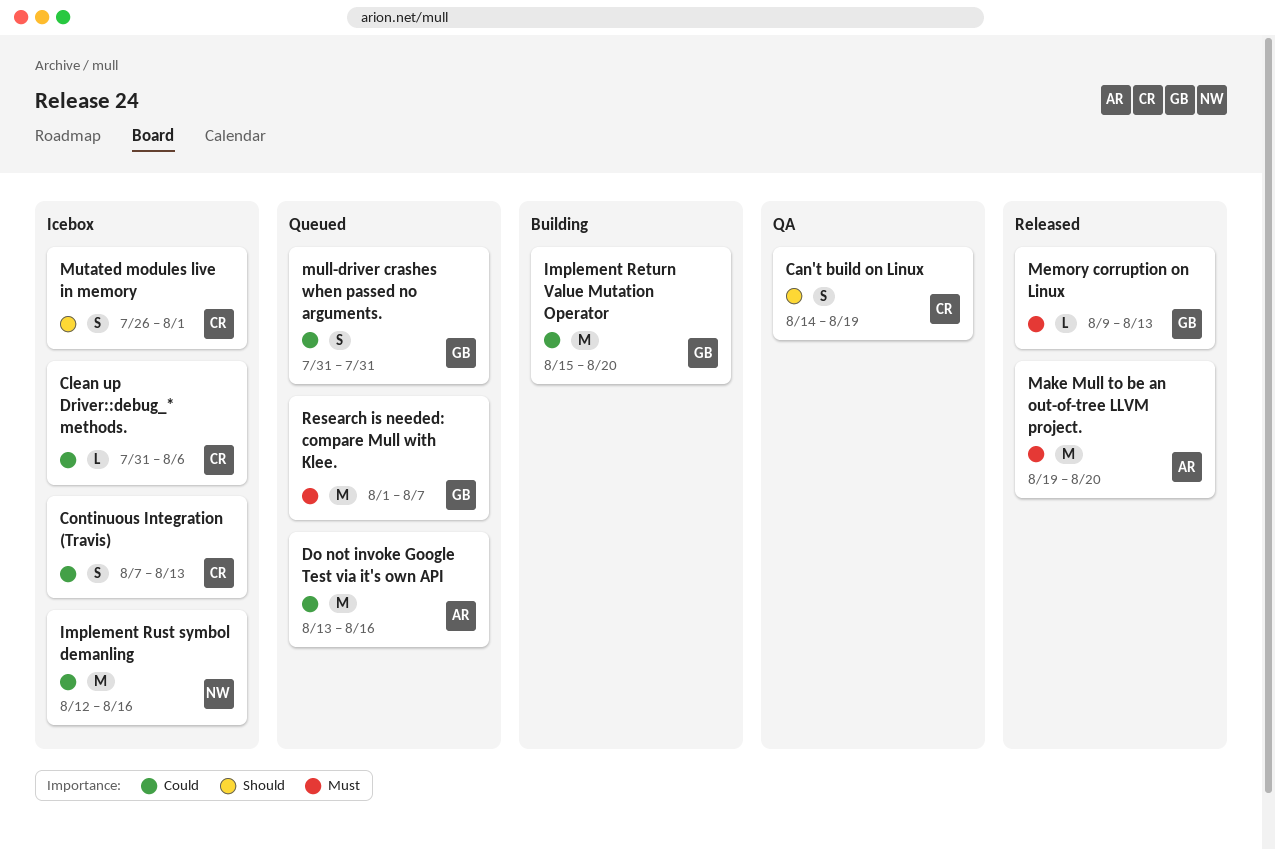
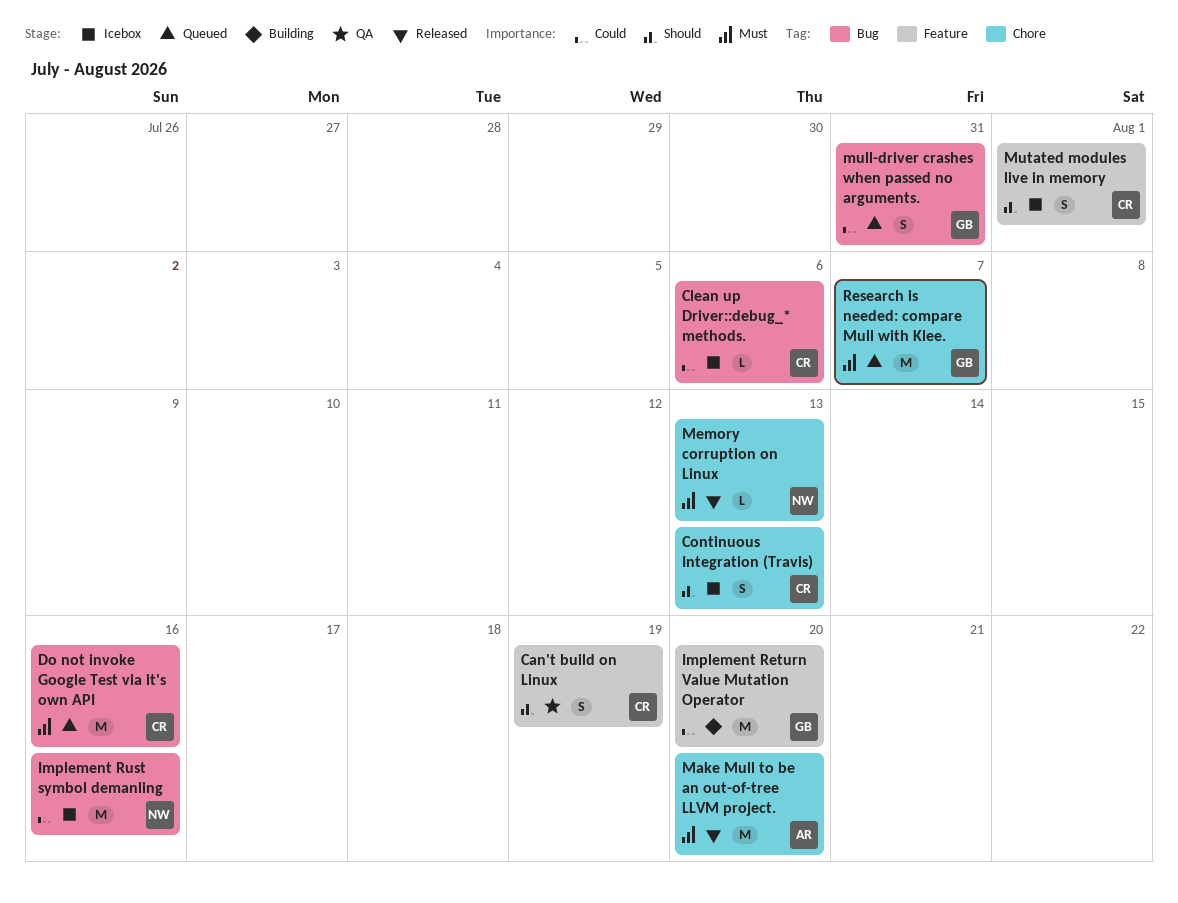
Continuous Integration (Travis), priority: Could -> Should
Do not invoke Google Test via it's own API, owner: AR -> CR
Do not invoke Google Test via it's own API, priority: Could -> Must
Memory corruption on Linux, owner: GB -> NW

